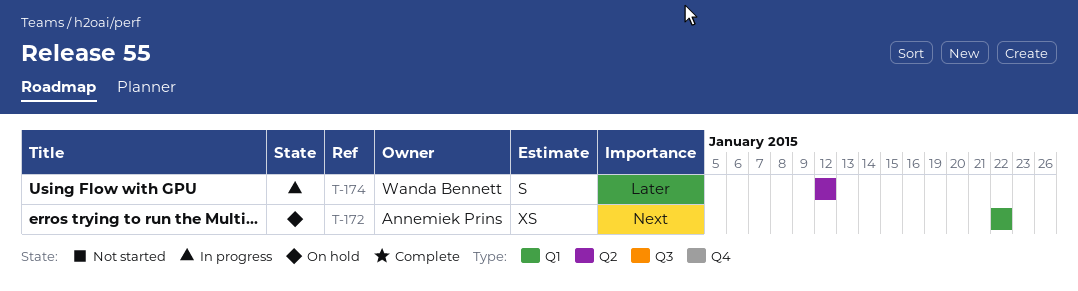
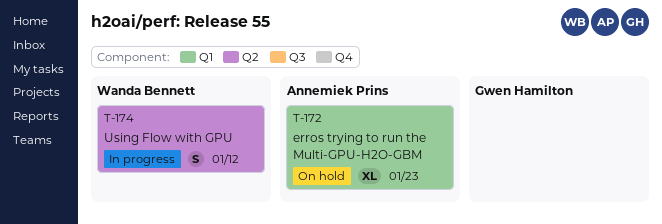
T-172, estimate: XS -> XL
T-172, due: Jan 22 -> Jan 23

